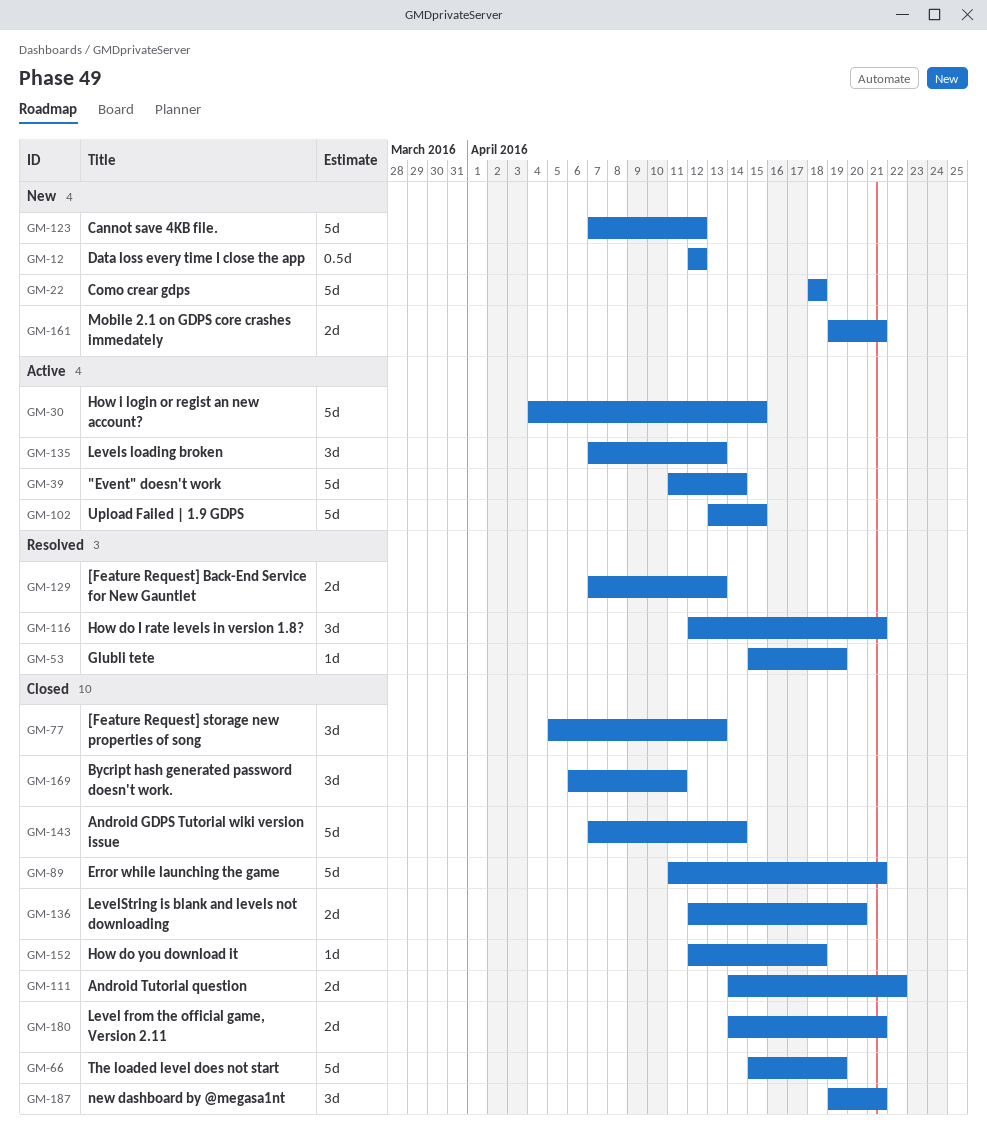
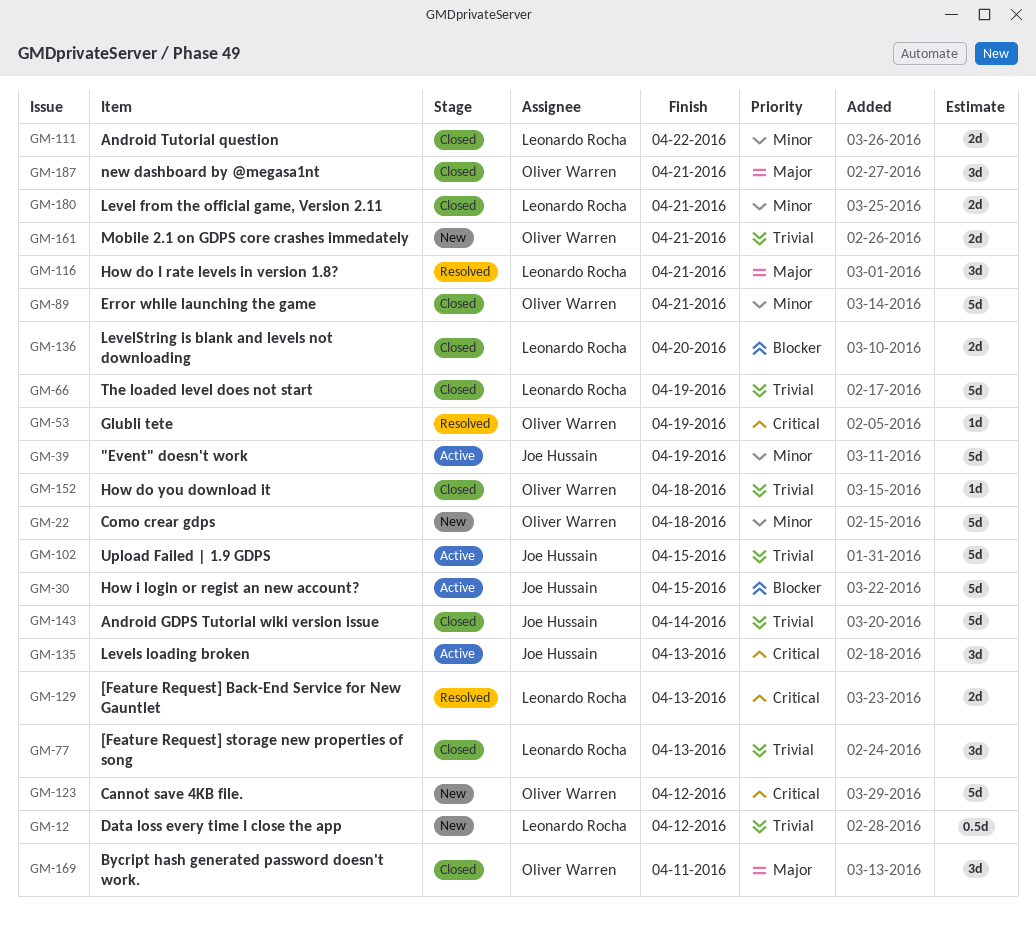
GM-39, due: Apr 14 -> Apr 19

